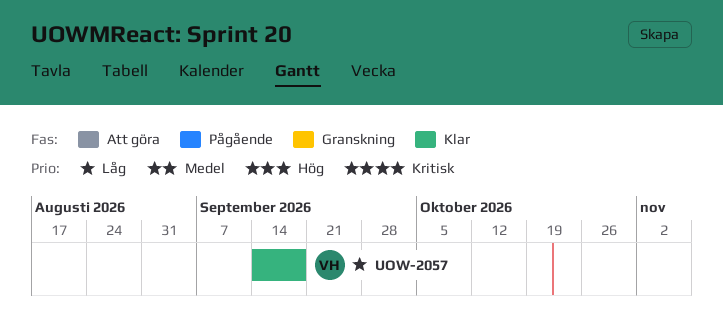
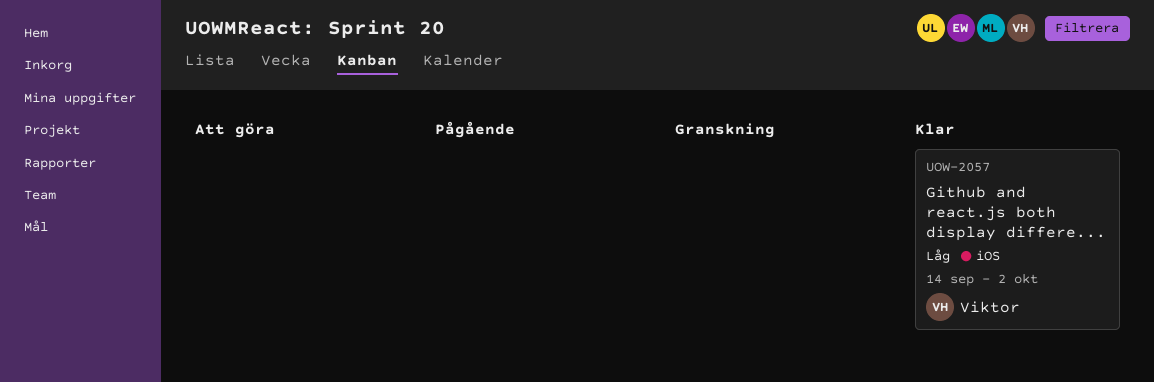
UOW-2057, due: Sep 18 -> Oct 2

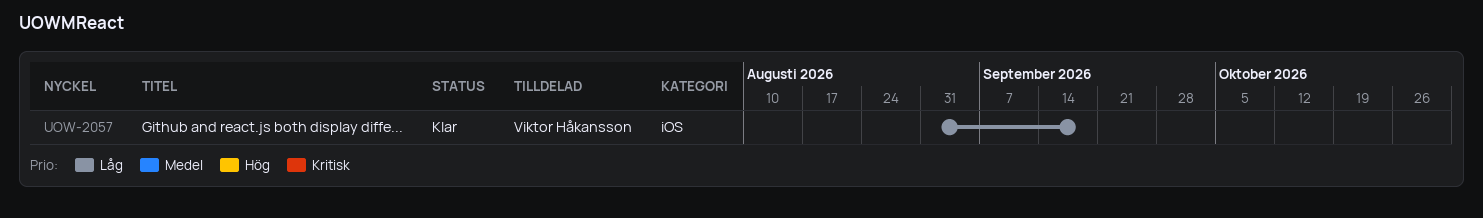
UOW-2057, start: Sep 14 -> Aug 31
UOW-2057, due: Oct 2 -> Sep 18

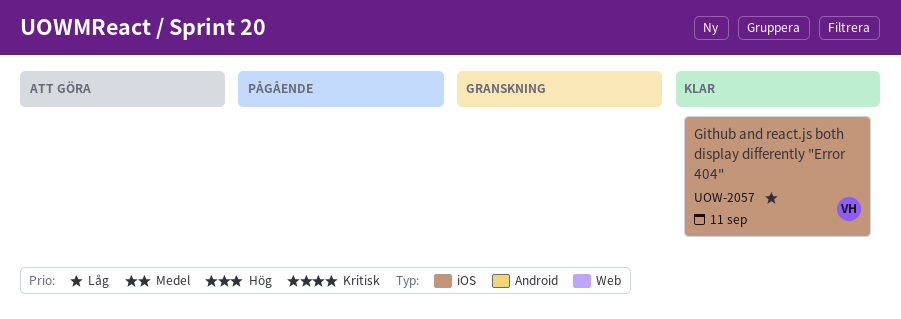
UOW-2057, due: Sep 18 -> Sep 11

